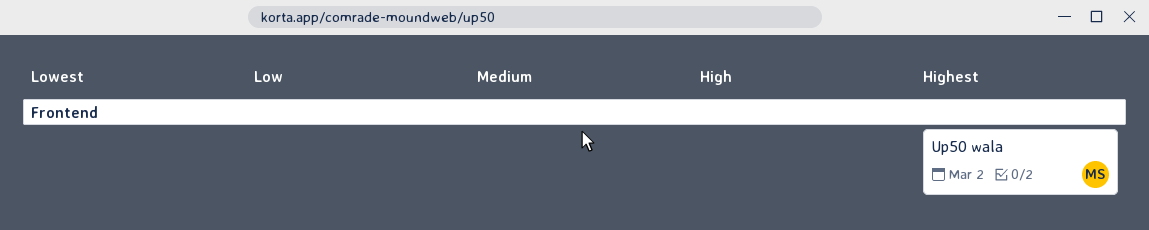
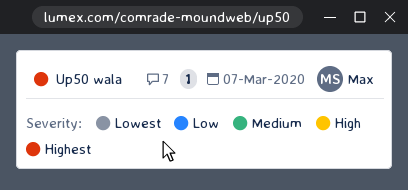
Up50 wala, due: Mar 2 -> Mar 7

